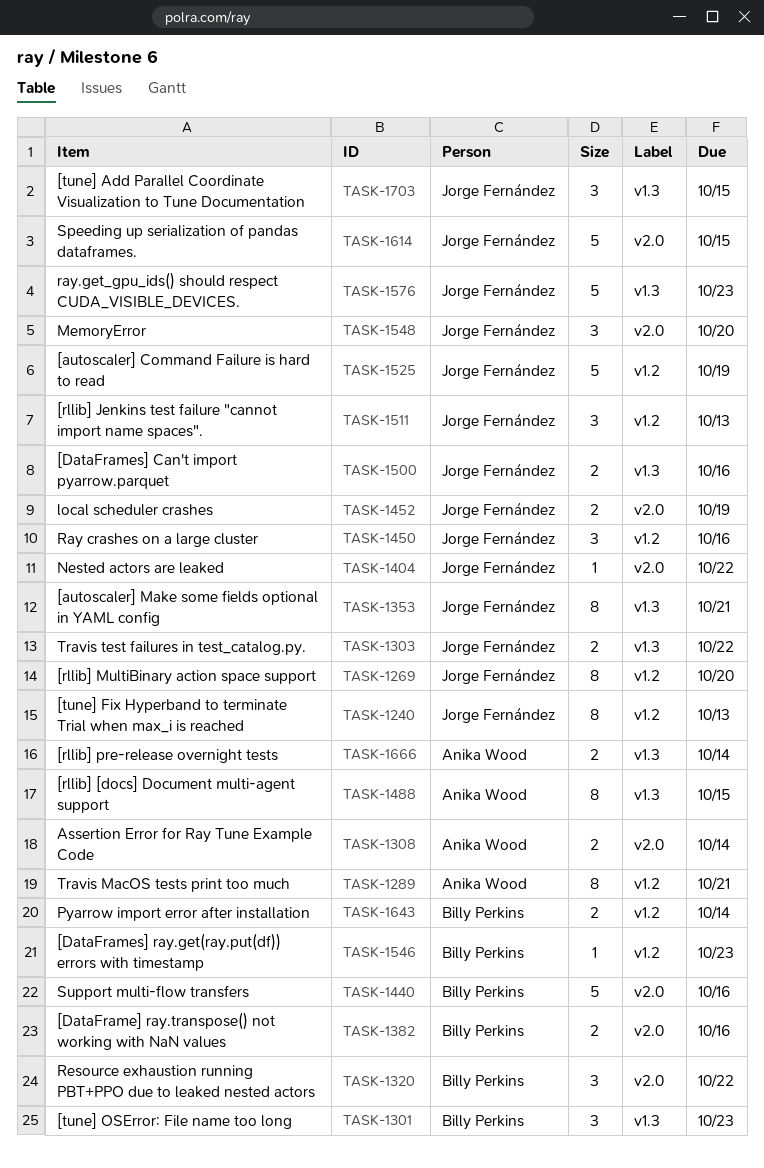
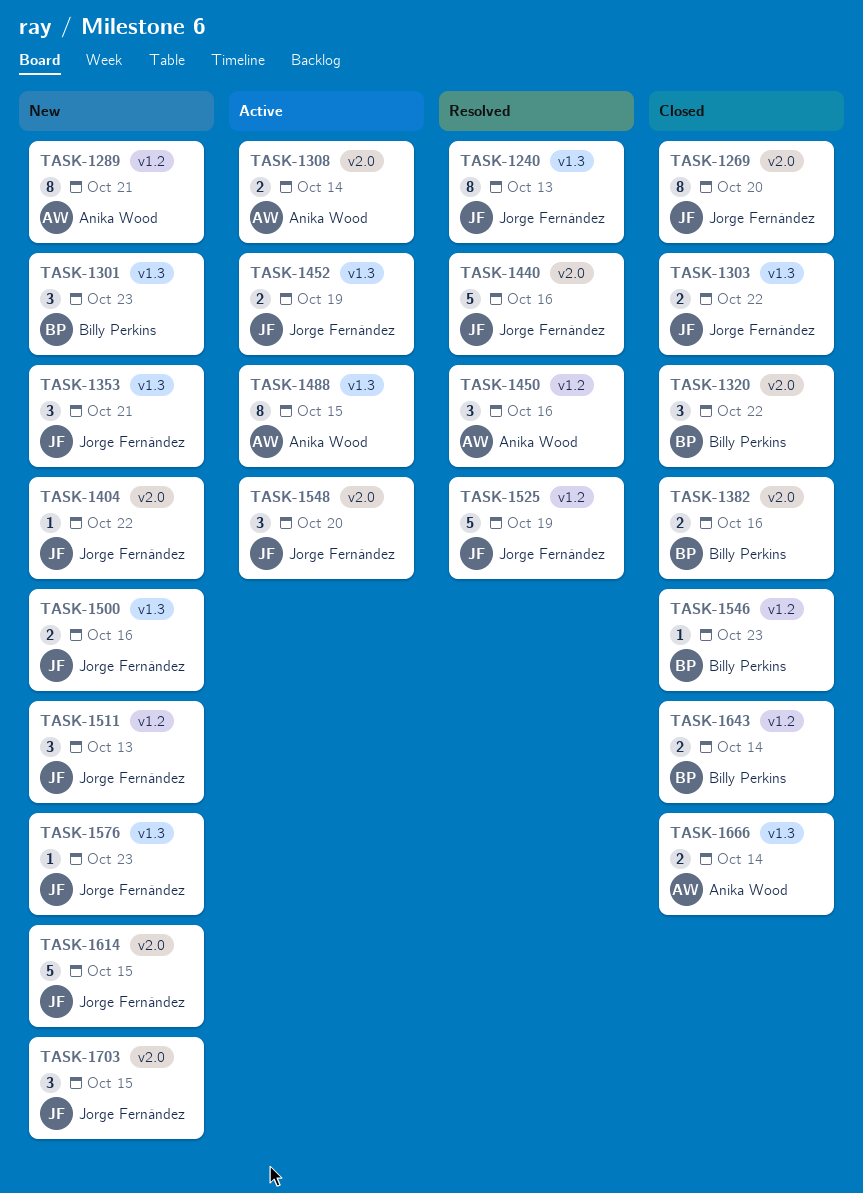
TASK-1240, label: v1.2 -> v1.3
TASK-1269, label: v1.2 -> v2.0
TASK-1353, estimate: 8 -> 3
TASK-1440, owner: Billy Perkins -> Jorge Fernández
TASK-1450, owner: Jorge Fernández -> Anika Wood
TASK-1452, label: v2.0 -> v1.3
TASK-1576, estimate: 5 -> 1
TASK-1703, label: v1.3 -> v2.0

